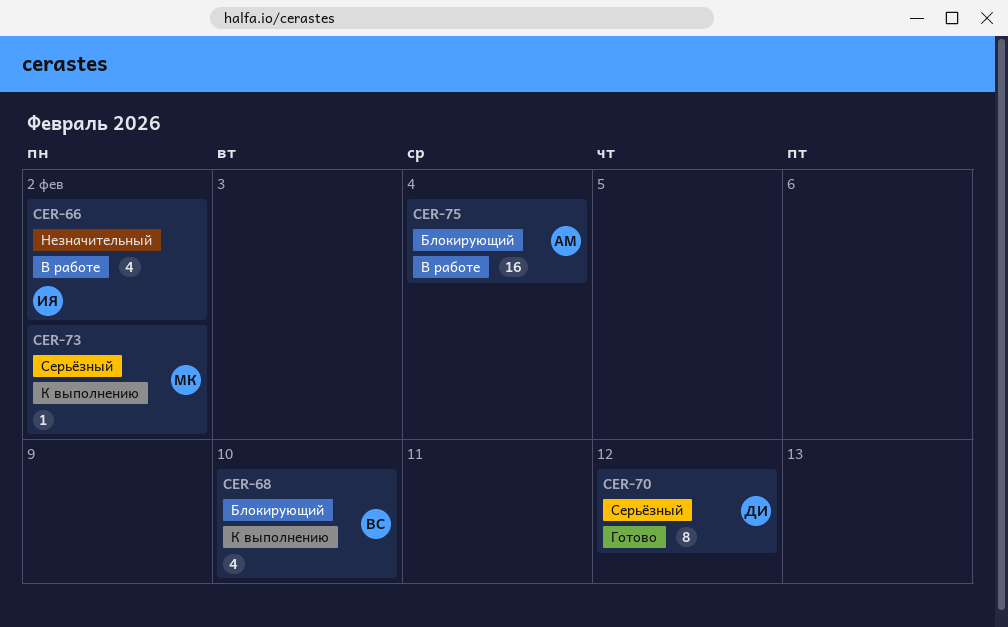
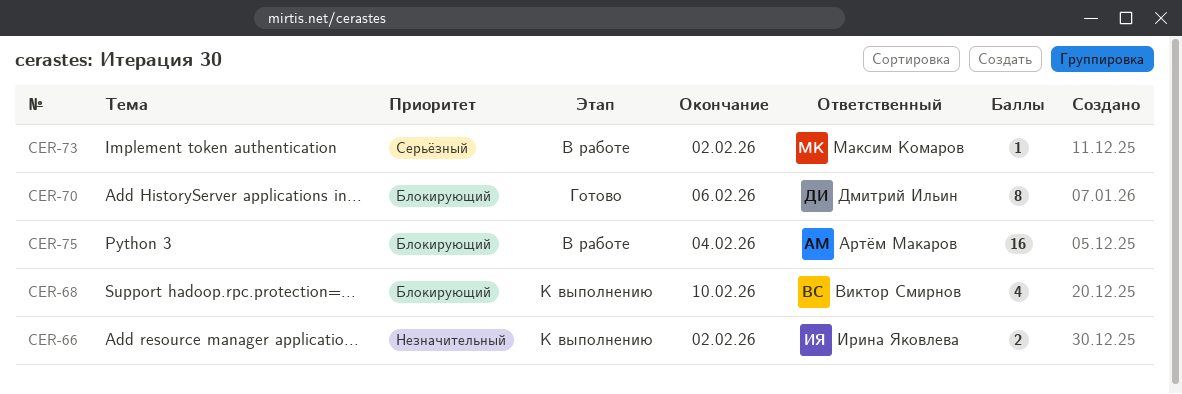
CER-66, status: В работе -> К выполнению
CER-66, estimate: 4 -> 2
CER-70, priority: Серьёзный -> Блокирующий
CER-70, due: Feb 12 -> Feb 6
CER-73, status: К выполнению -> В работе

